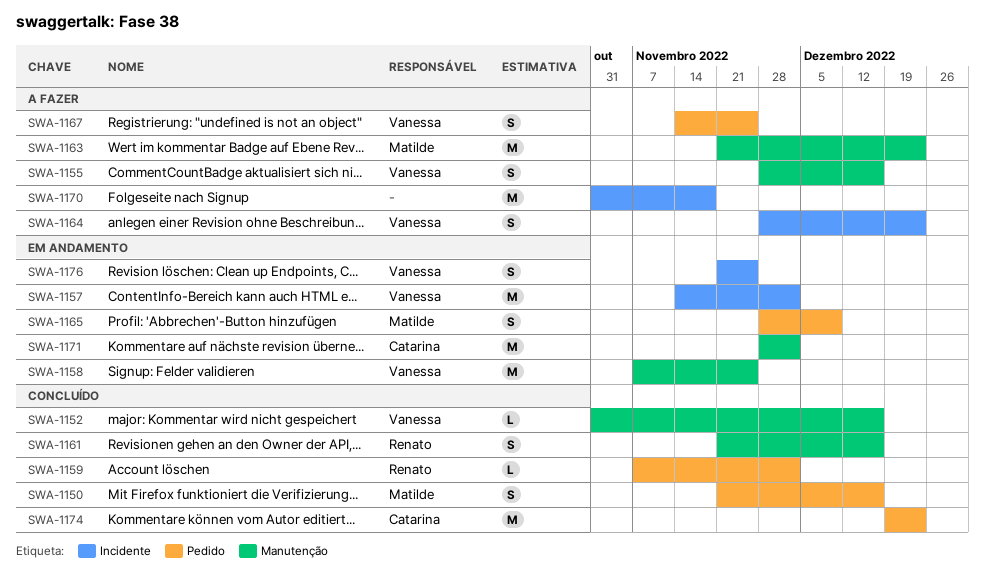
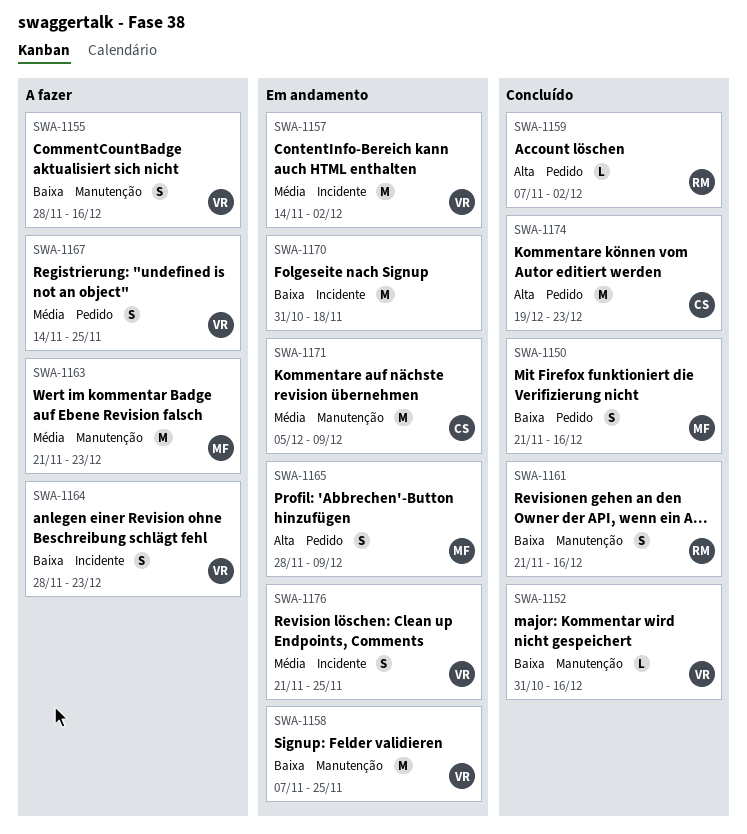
SWA-1170, status: A fazer -> Em andamento
SWA-1171, start: Nov 28 -> Dec 5
SWA-1171, due: Dec 2 -> Dec 9

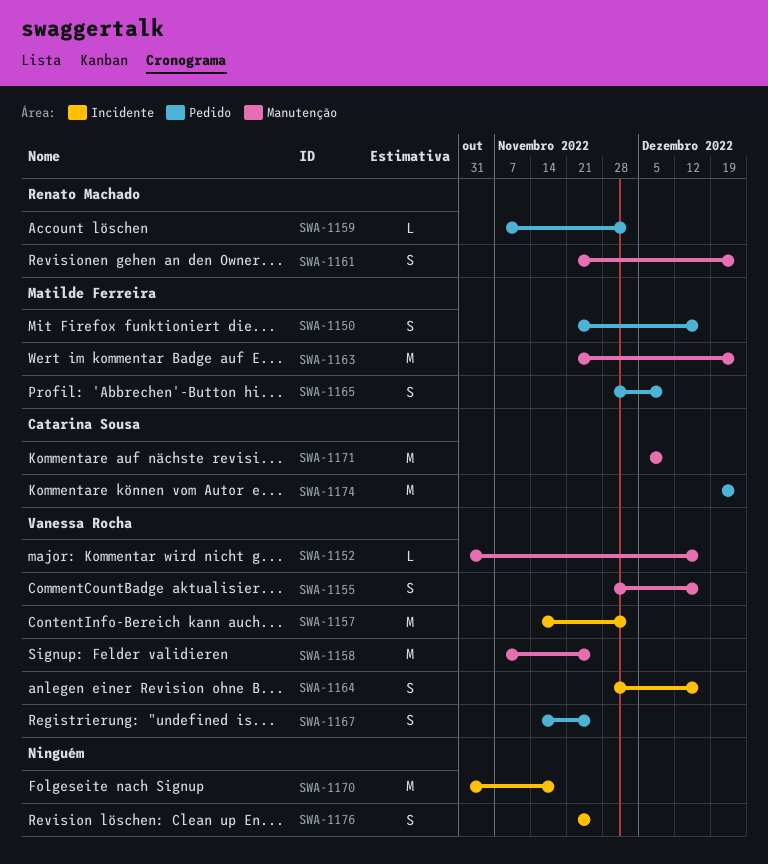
SWA-1161, due: Dec 16 -> Dec 23
SWA-1164, due: Dec 23 -> Dec 16
SWA-1176, owner: Vanessa Rocha -> none

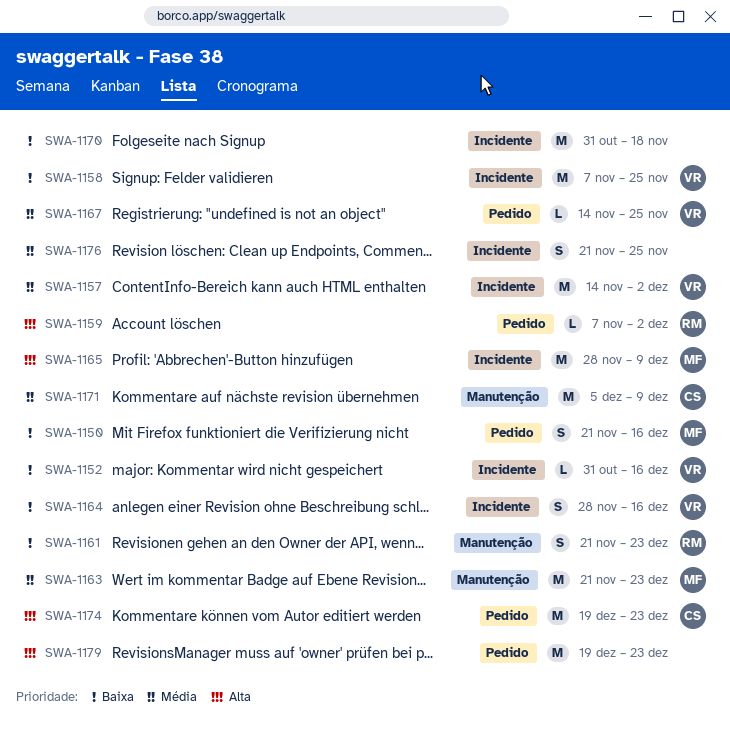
SWA-1152, label: Manutenção -> Incidente
SWA-1155: present -> none
SWA-1158, label: Manutenção -> Incidente
SWA-1165, label: Pedido -> Incidente
SWA-1165, estimate: S -> M
SWA-1167, estimate: S -> L
SWA-1179: none -> present

